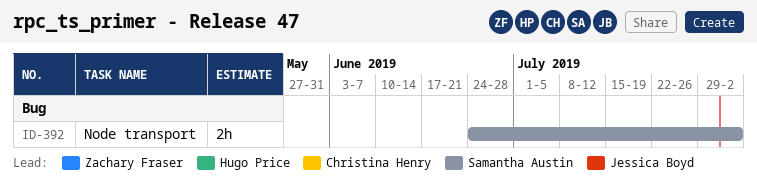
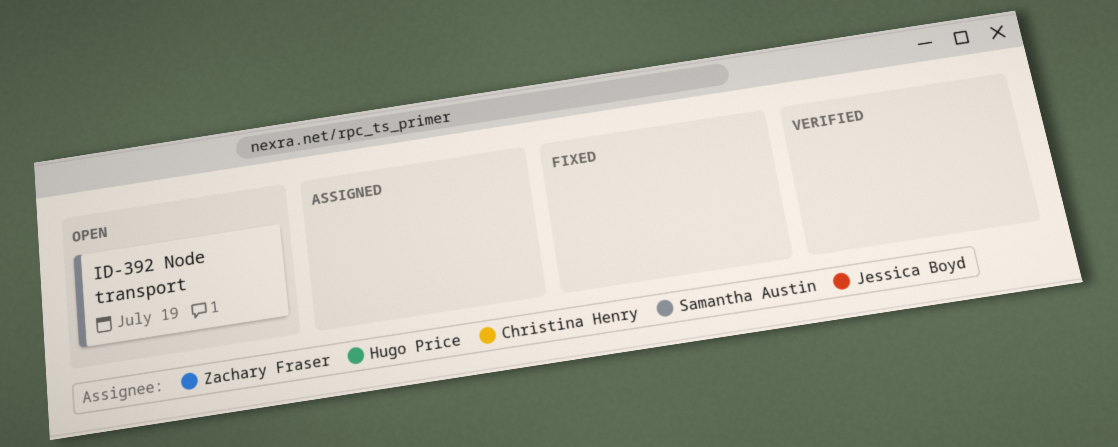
ID-392, due: Aug 2 -> Jul 19

